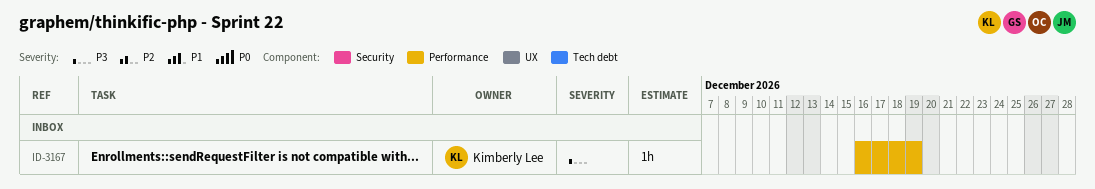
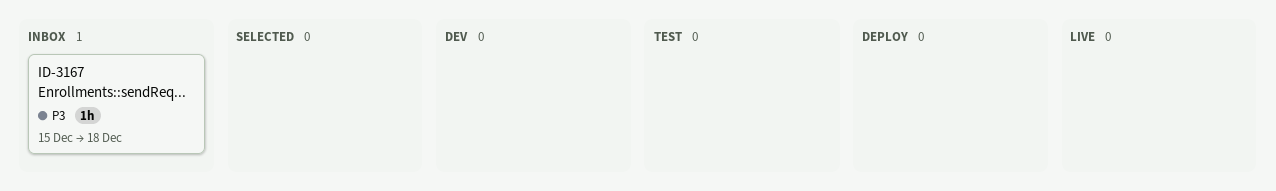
ID-3167, start: Dec 16 -> Dec 15
ID-3167, due: Dec 19 -> Dec 18

